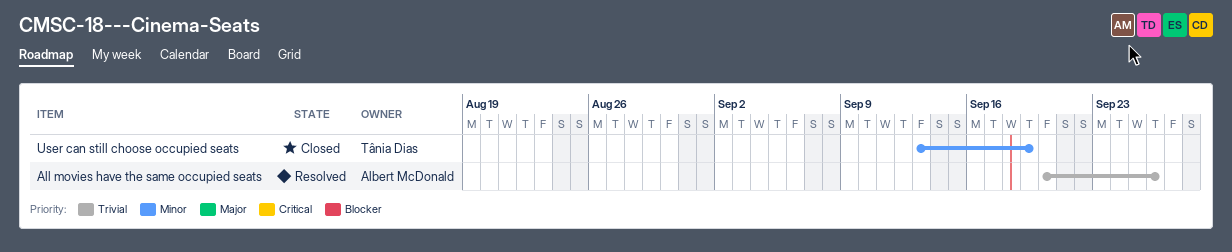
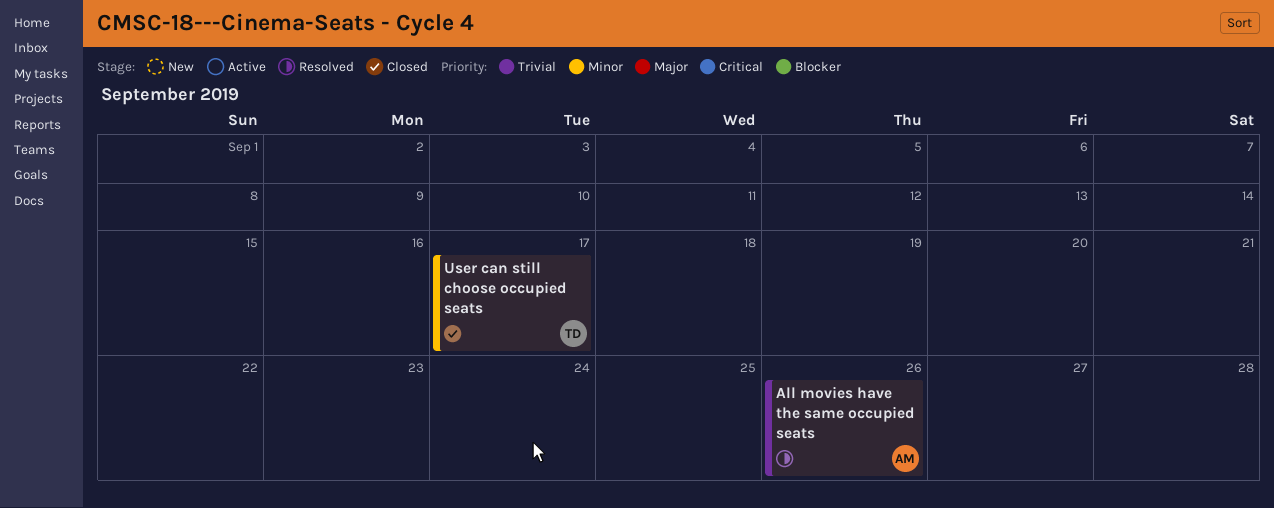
User can still choose occupied seats, due: Sep 19 -> Sep 17

